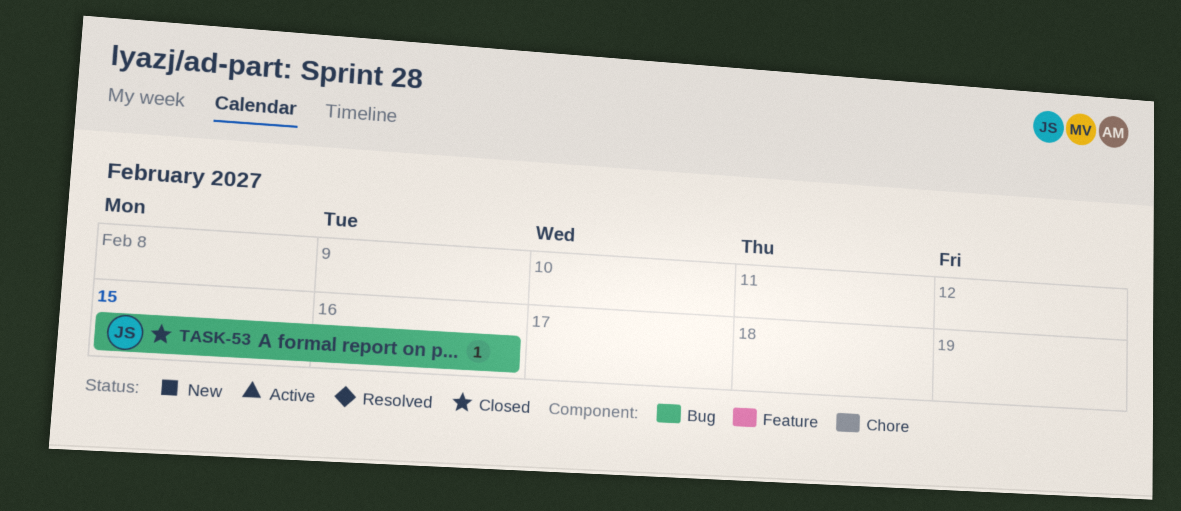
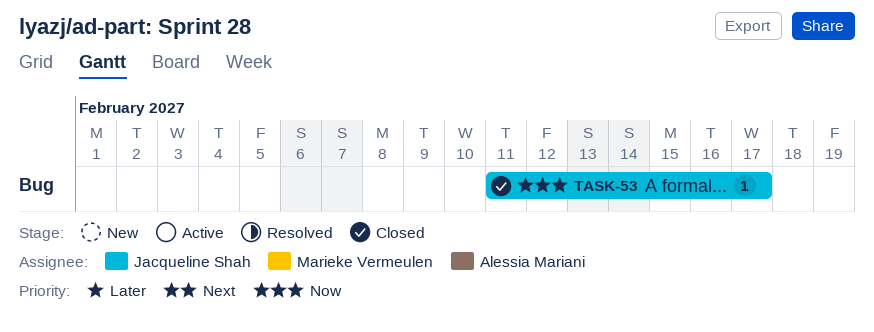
TASK-53, start: Feb 15 -> Feb 11
TASK-53, due: Feb 16 -> Feb 17

